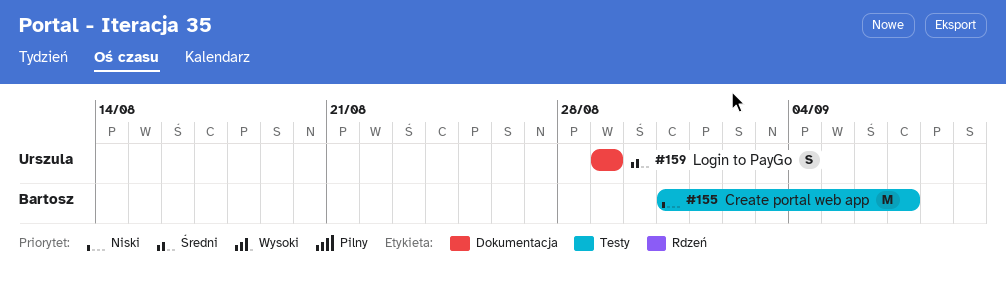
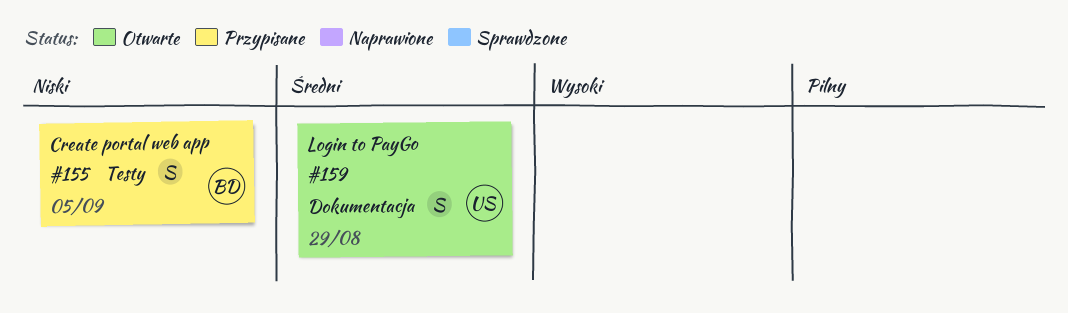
#155, estimate: M -> S
#155, due: Sep 7 -> Sep 5

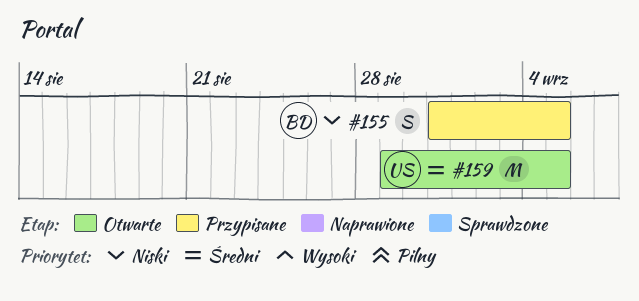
#159, estimate: S -> M
#159, due: Aug 29 -> Sep 5

